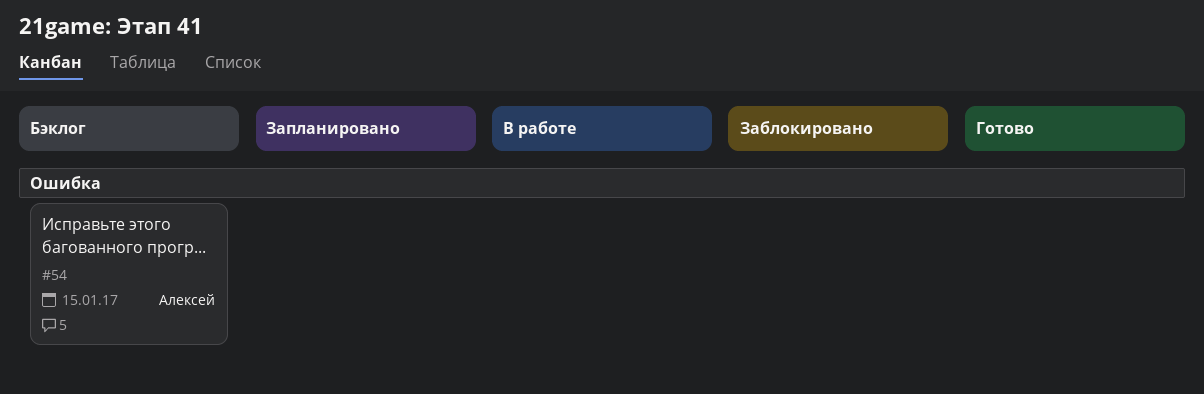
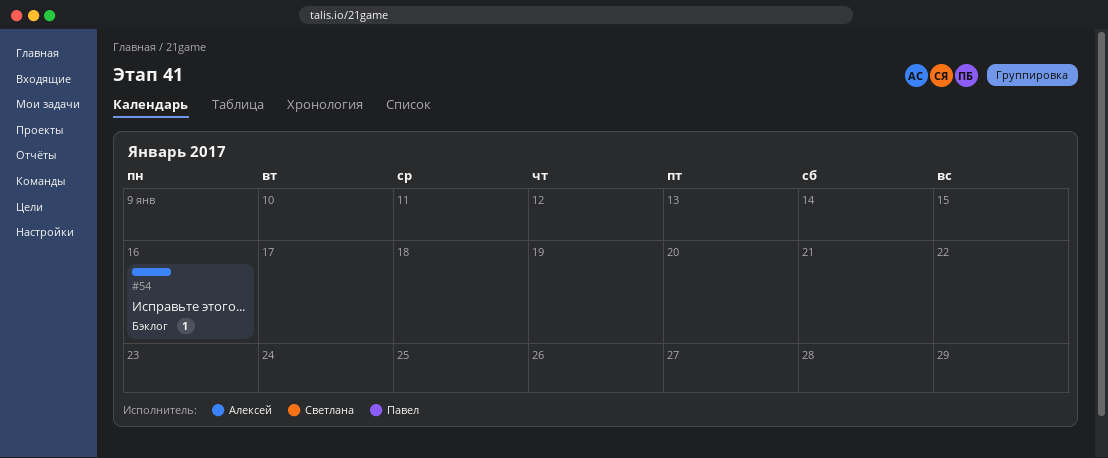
#54, due: Jan 15 -> Jan 16

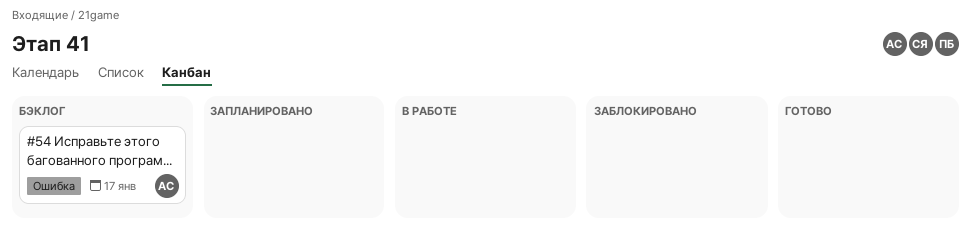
#54, due: Jan 16 -> Jan 17

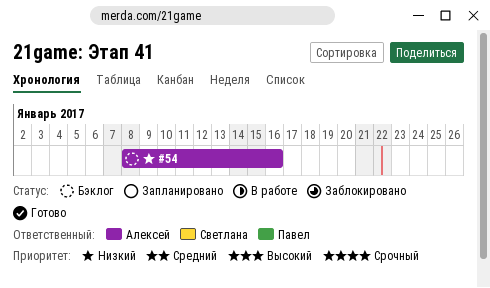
#54, due: Jan 17 -> Jan 16

